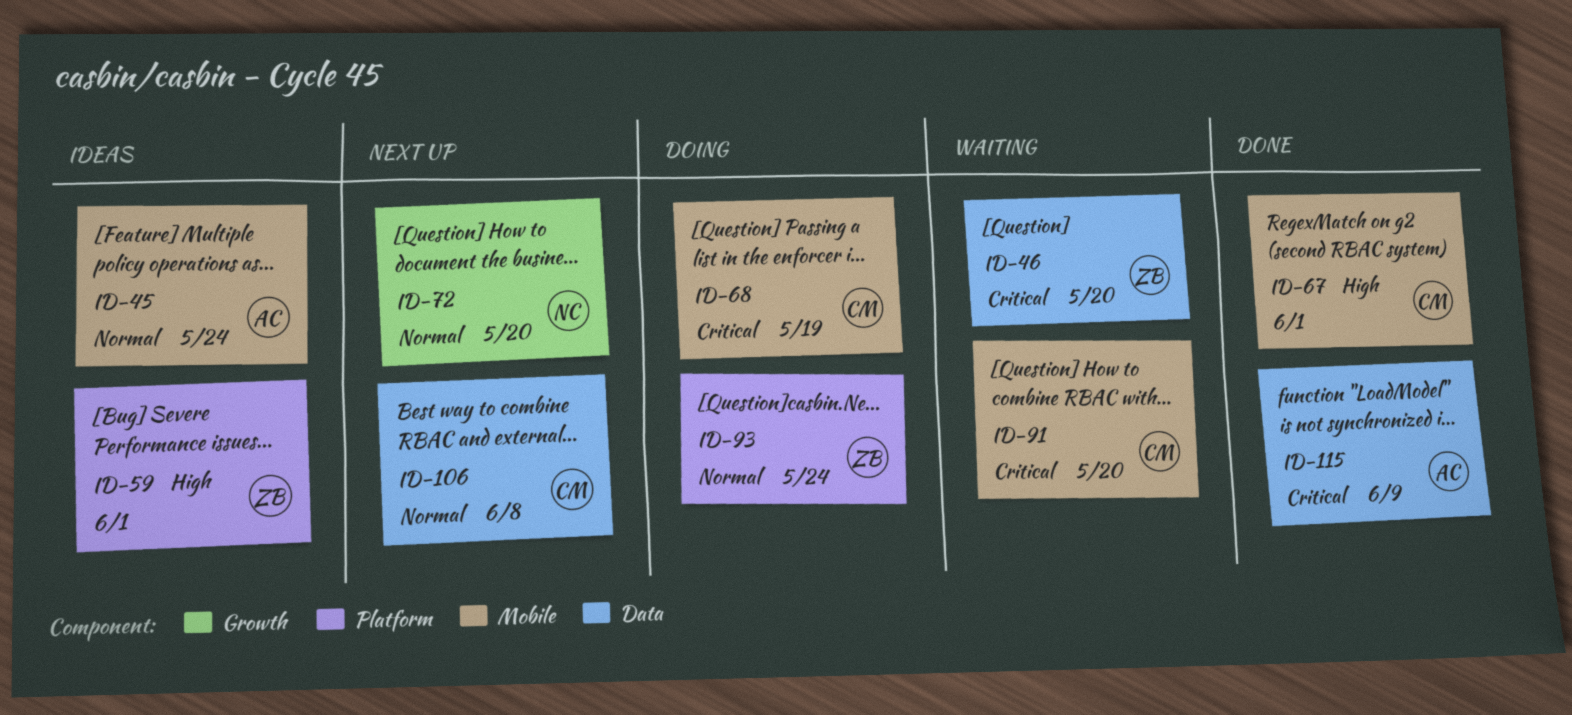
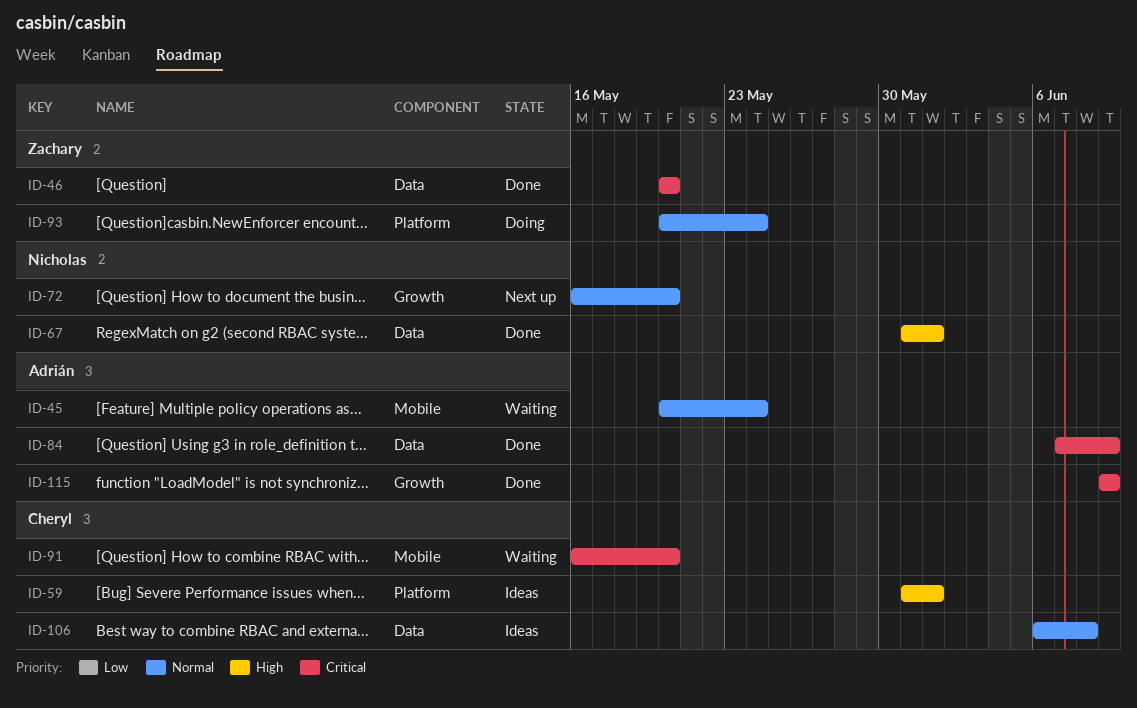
ID-45, status: Ideas -> Waiting
ID-46, status: Waiting -> Done
ID-59, owner: Zachary -> Cheryl
ID-67, owner: Cheryl -> Nicholas
ID-67, label: Mobile -> Data
ID-68: present -> none
ID-84: none -> present
ID-106, status: Next up -> Ideas
ID-115, label: Data -> Growth

